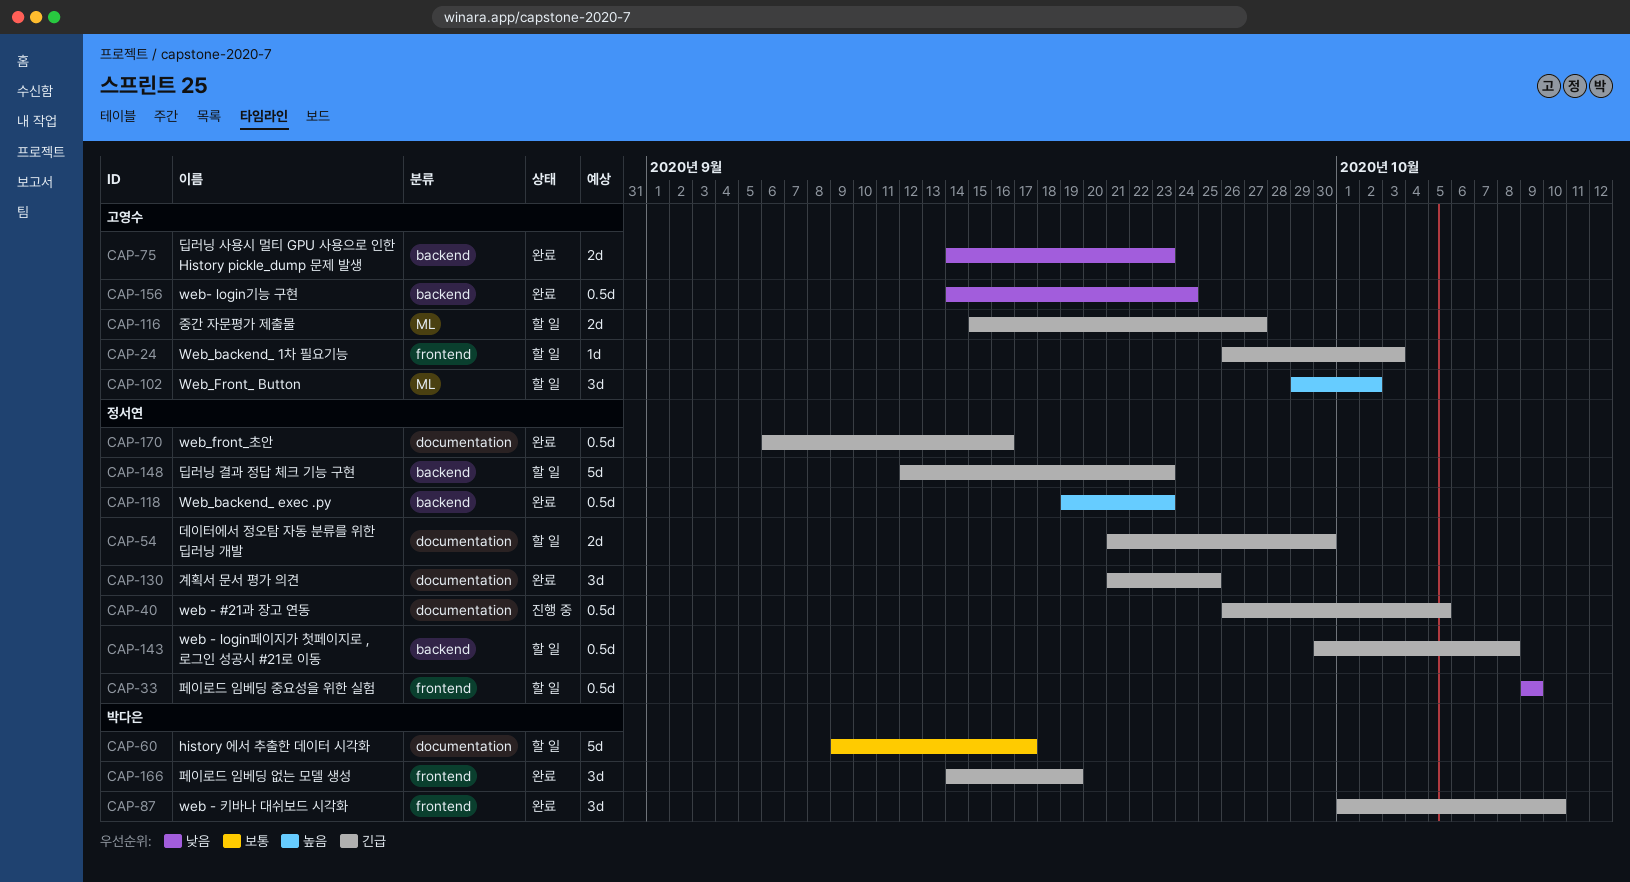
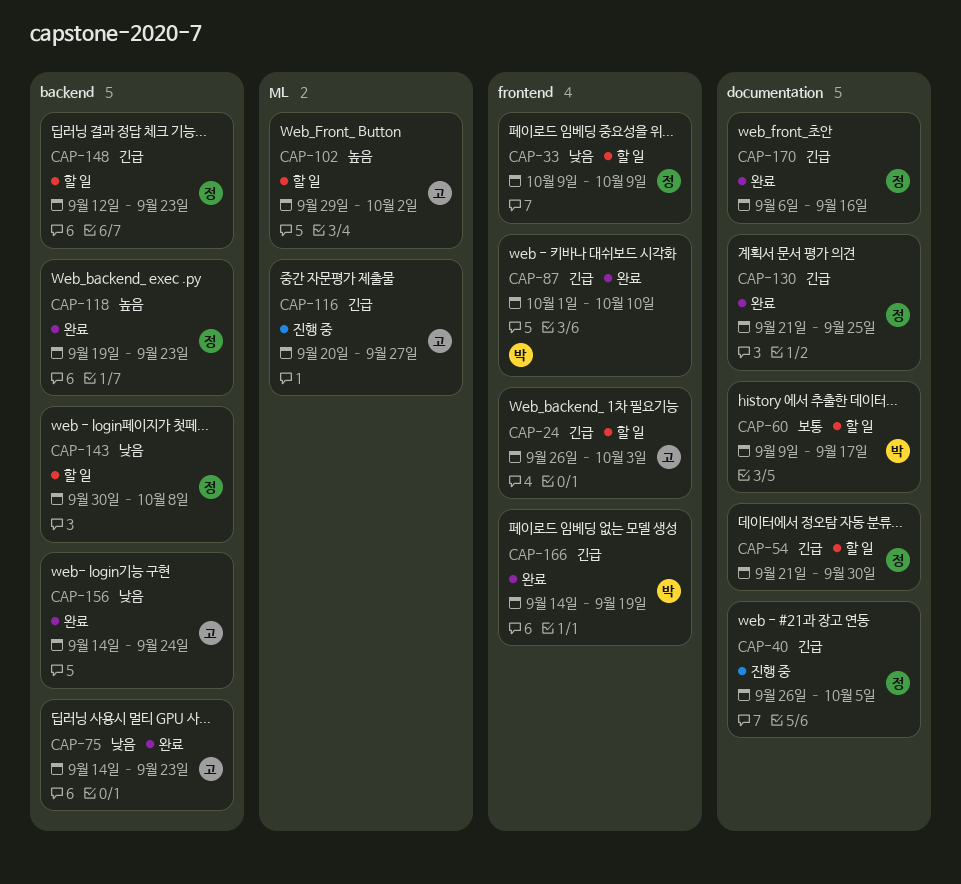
CAP-116, status: 할 일 -> 진행 중
CAP-116, start: Sep 15 -> Sep 20
CAP-143, priority: 긴급 -> 낮음

